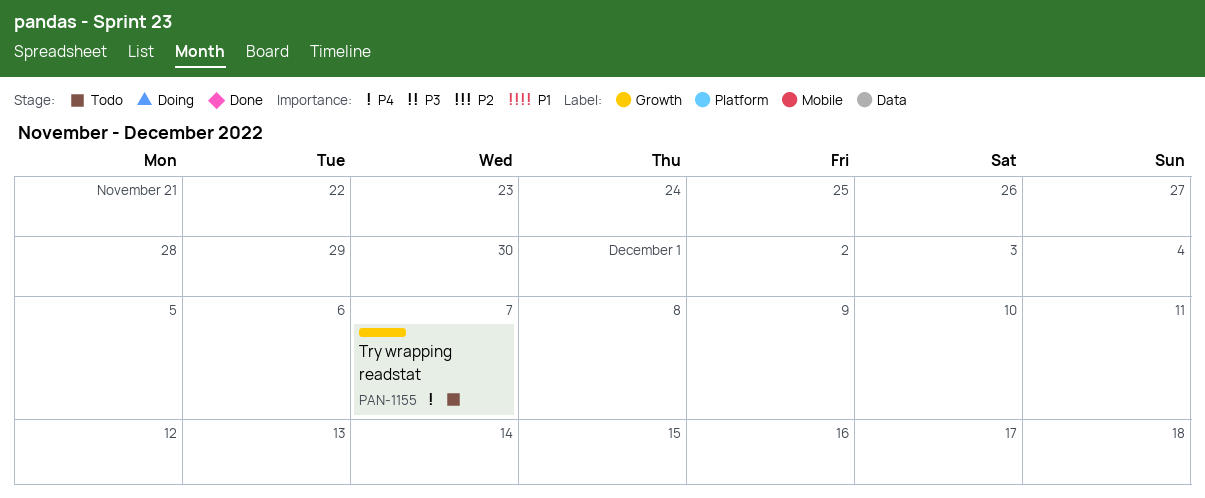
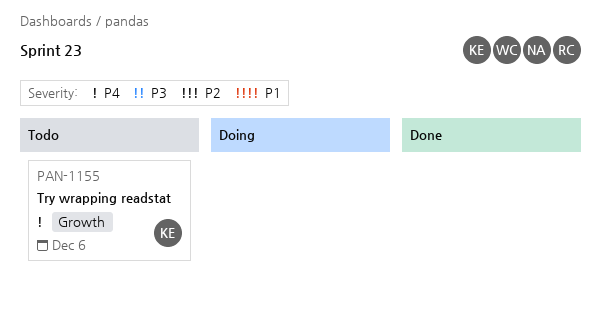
PAN-1155, due: Dec 7 -> Dec 6

